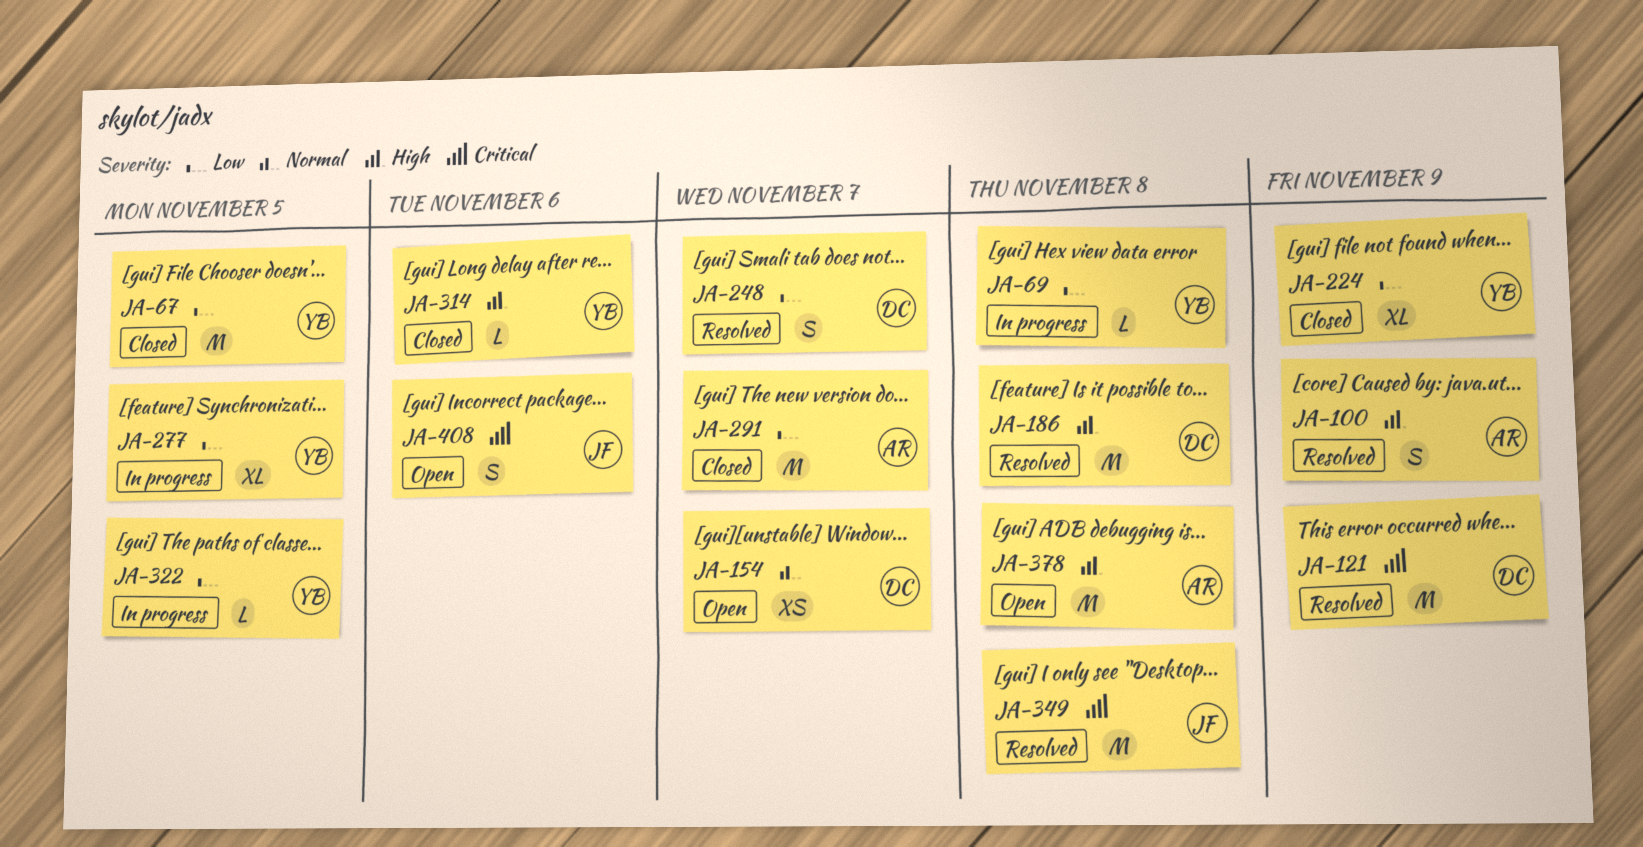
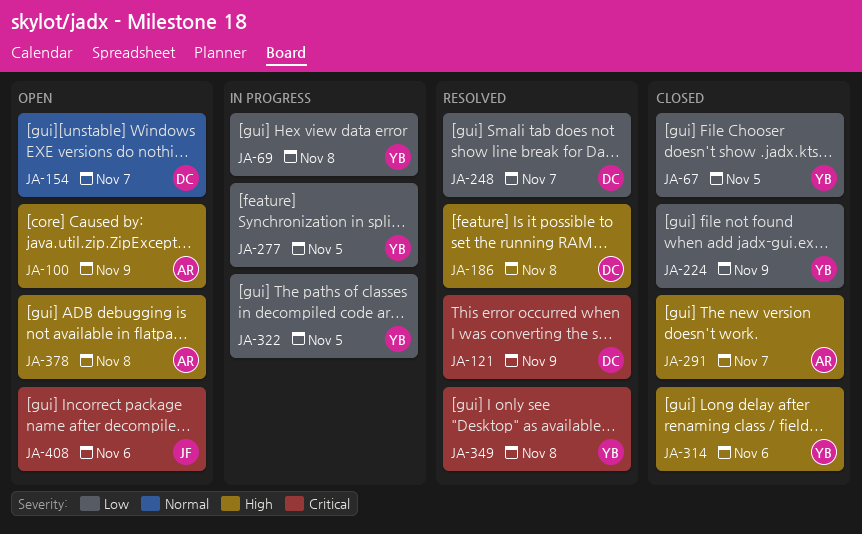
JA-100, status: Resolved -> Open
JA-291, priority: Low -> High
JA-349, owner: JF -> YB

